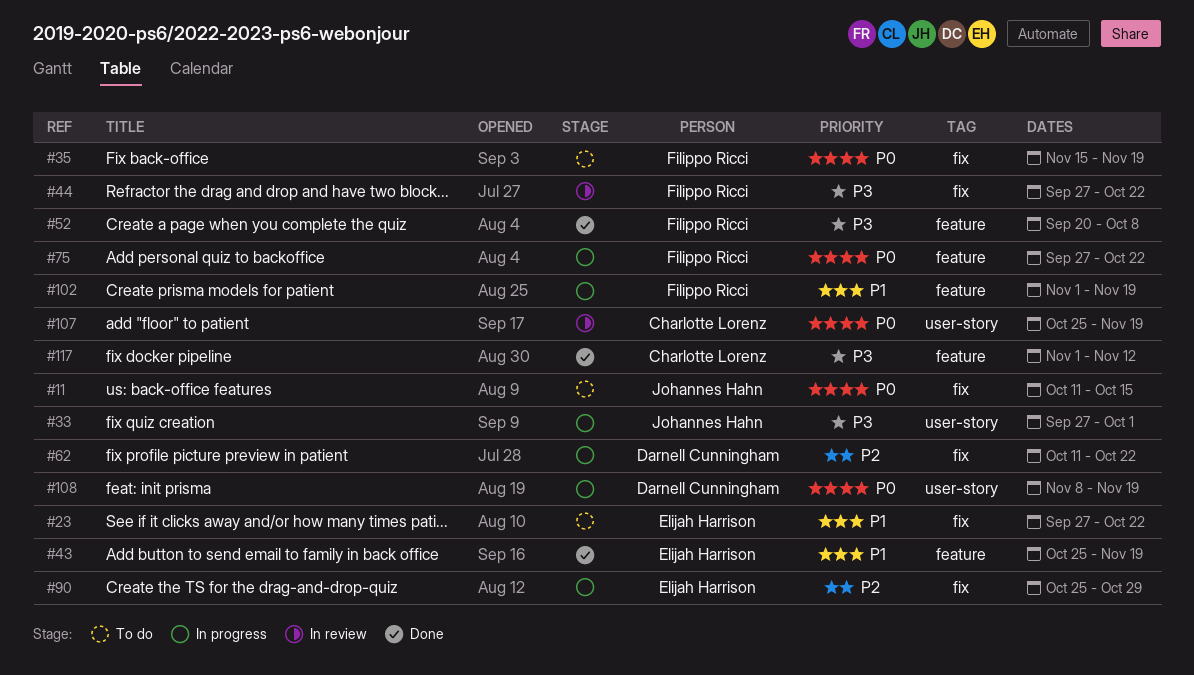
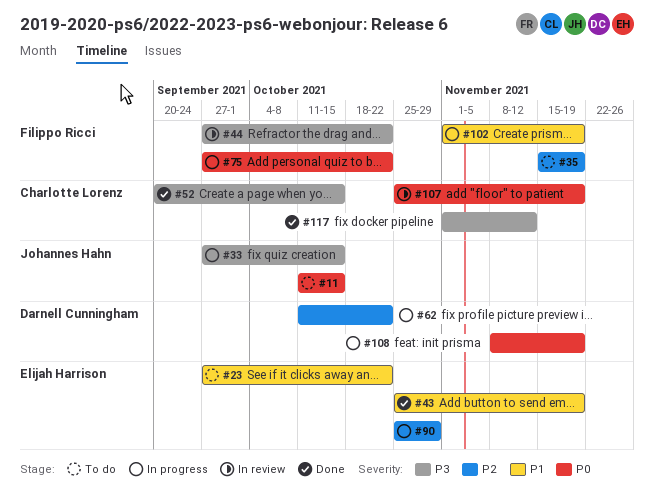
#33, due: Oct 1 -> Oct 15
#35, priority: P0 -> P2
#52, owner: Filippo Ricci -> Charlotte Lorenz
#52, due: Oct 8 -> Oct 15

